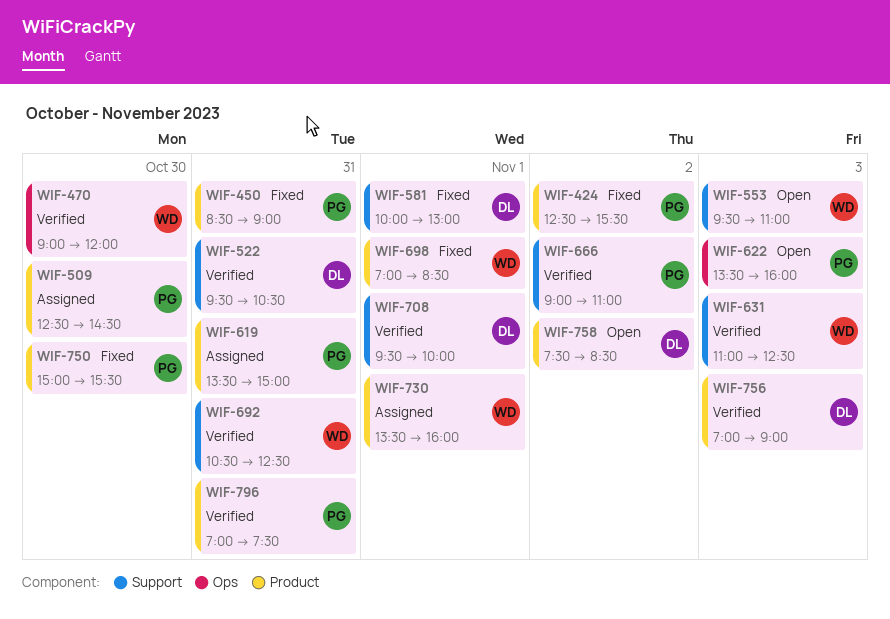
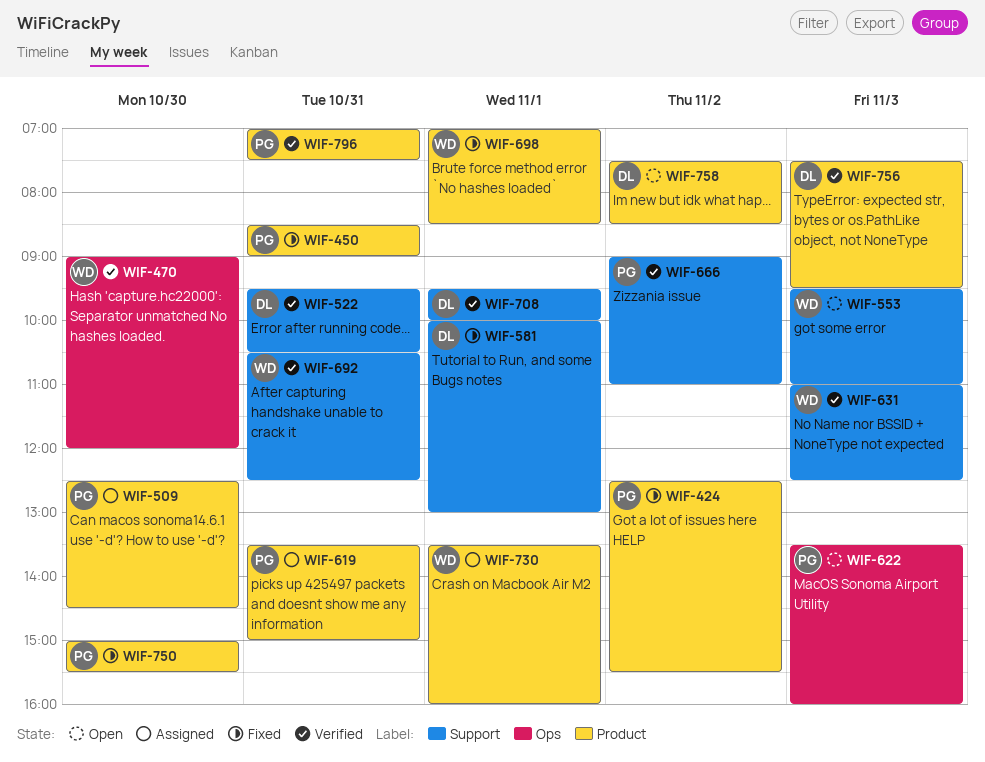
WIF-756, begins: 07:00 -> 07:30
WIF-756, ends: 09:00 -> 09:30

